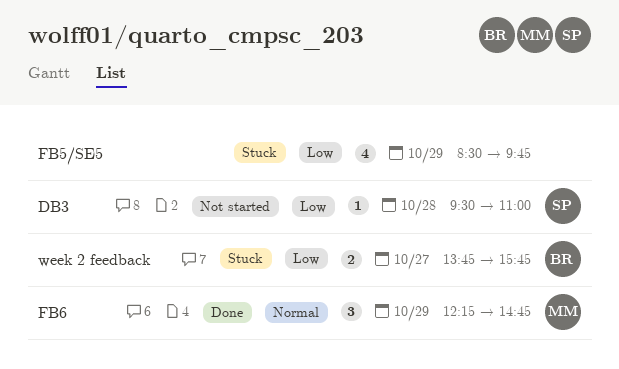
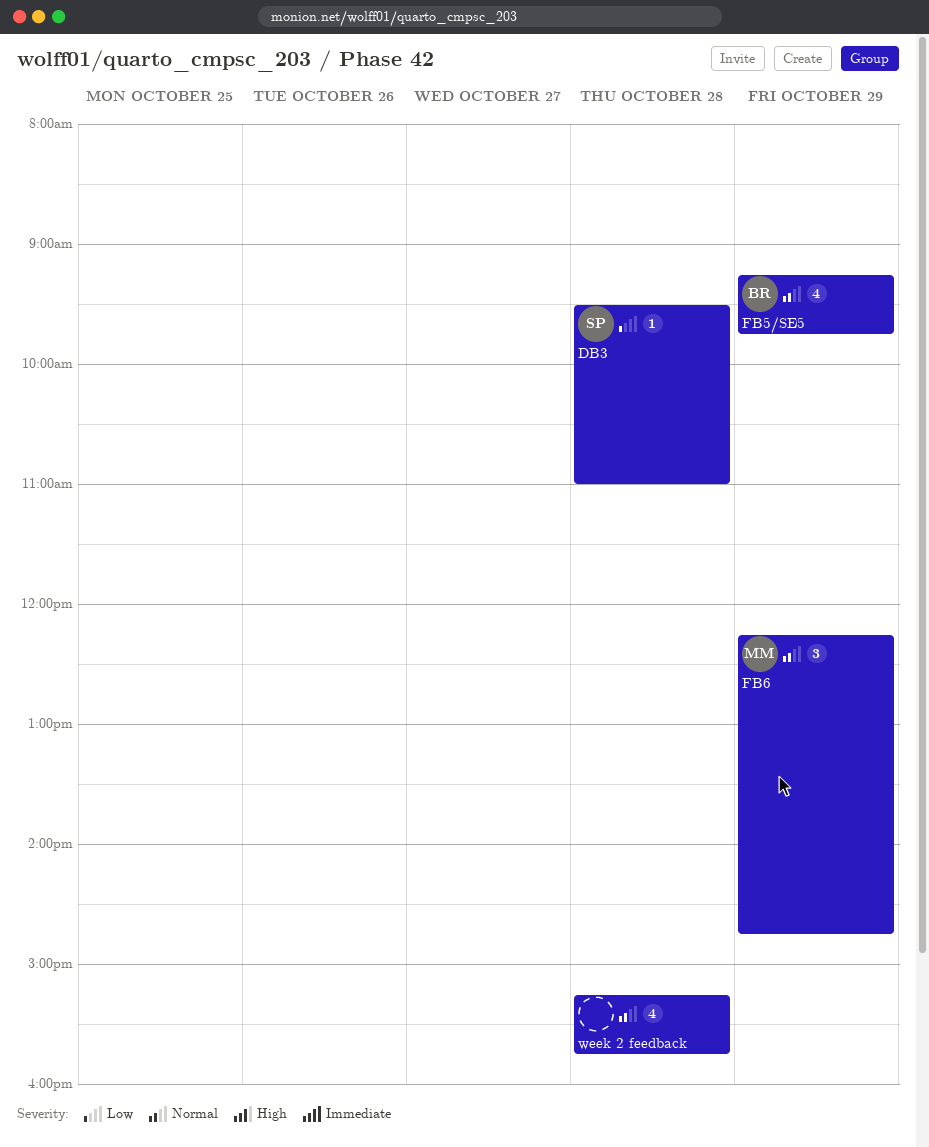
FB5/SE5, owner: none -> BR
FB5/SE5, priority: Low -> Normal
FB5/SE5, begins: 08:30 -> 09:15
week 2 feedback, owner: BR -> none
week 2 feedback, priority: Low -> Normal
week 2 feedback, estimate: 2 -> 4
week 2 feedback, day: Oct 27 -> Oct 28
week 2 feedback, begins: 13:45 -> 15:15

